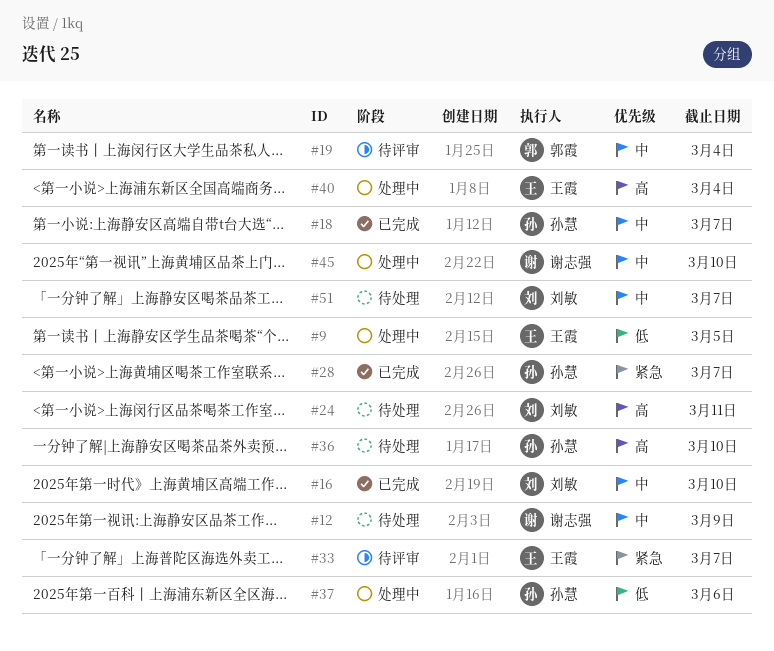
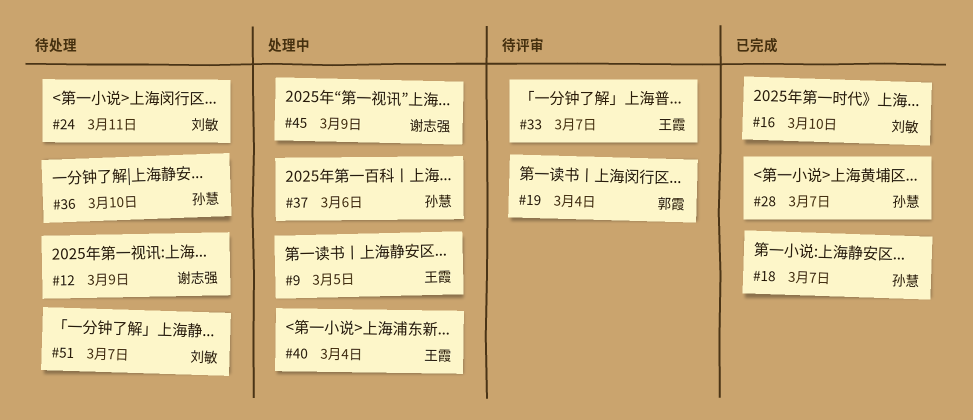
#45, due: Mar 10 -> Mar 9

